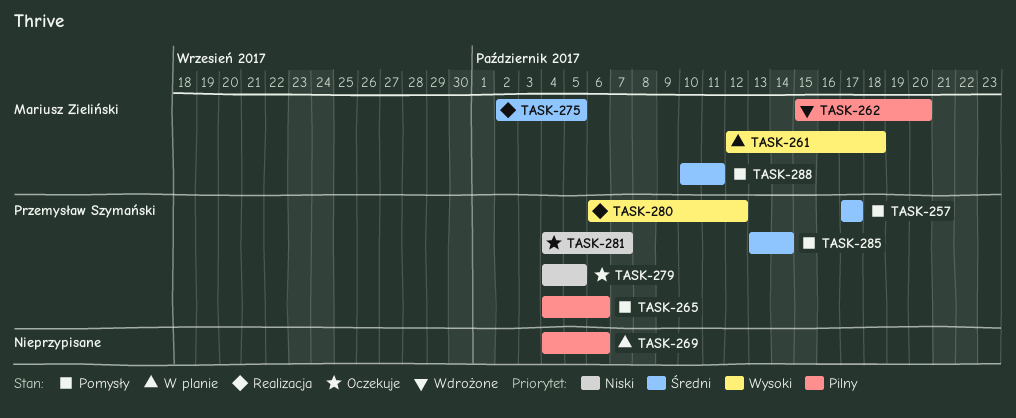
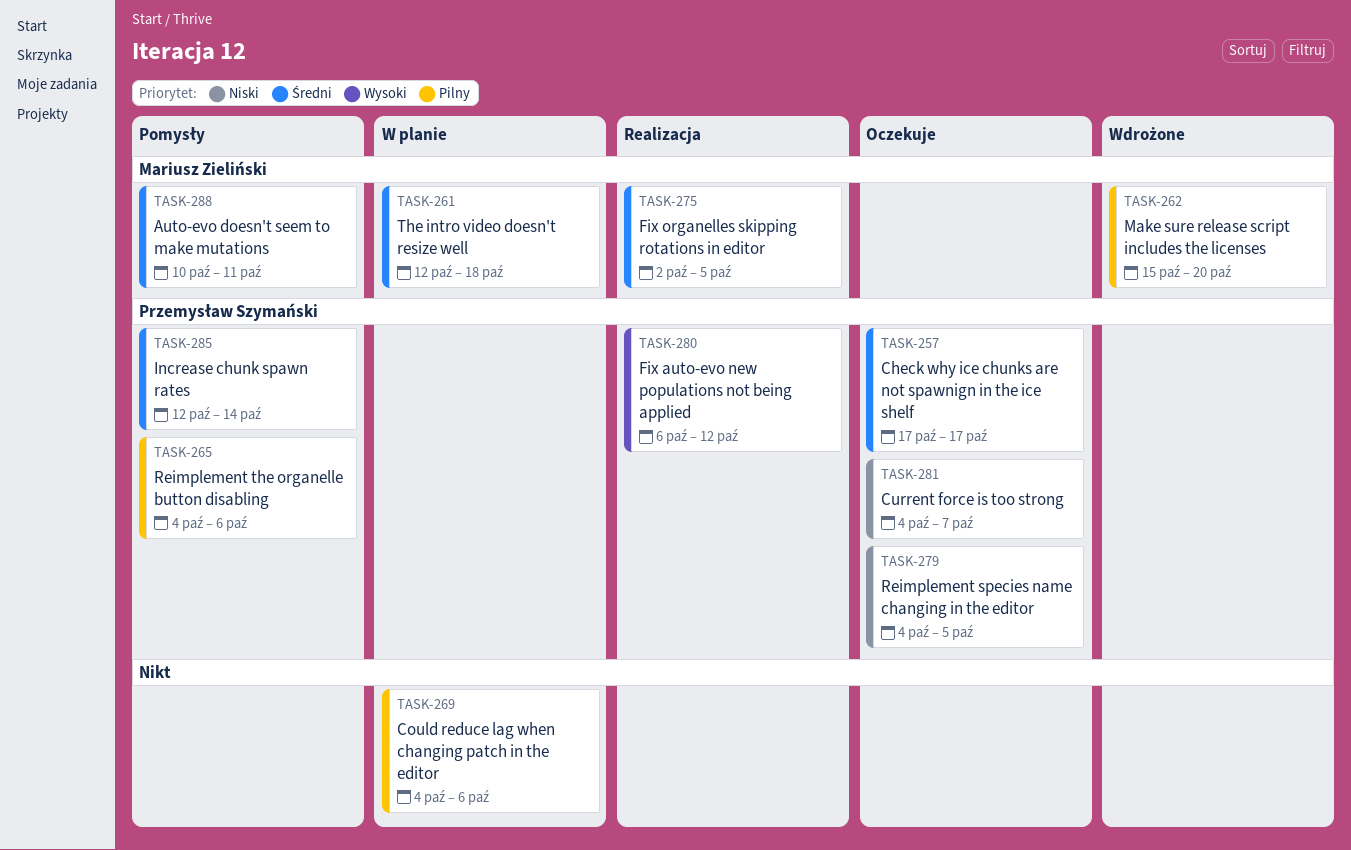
TASK-257, status: Pomysły -> Oczekuje
TASK-261, priority: Wysoki -> Średni
TASK-285, start: Oct 13 -> Oct 12

